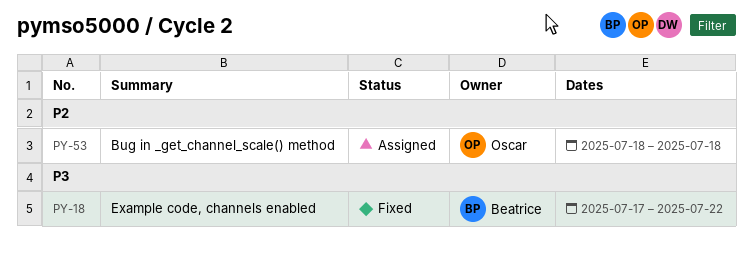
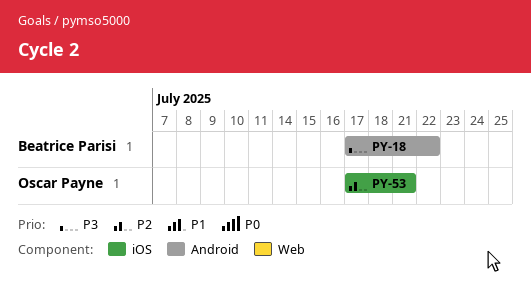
PY-53, start: Jul 18 -> Jul 17
PY-53, due: Jul 18 -> Jul 21

